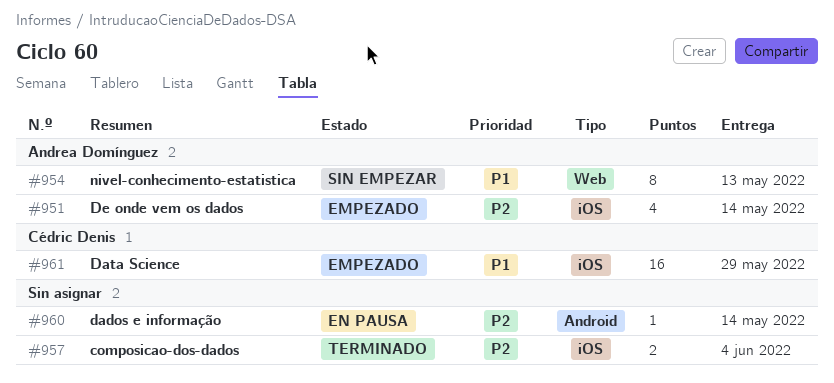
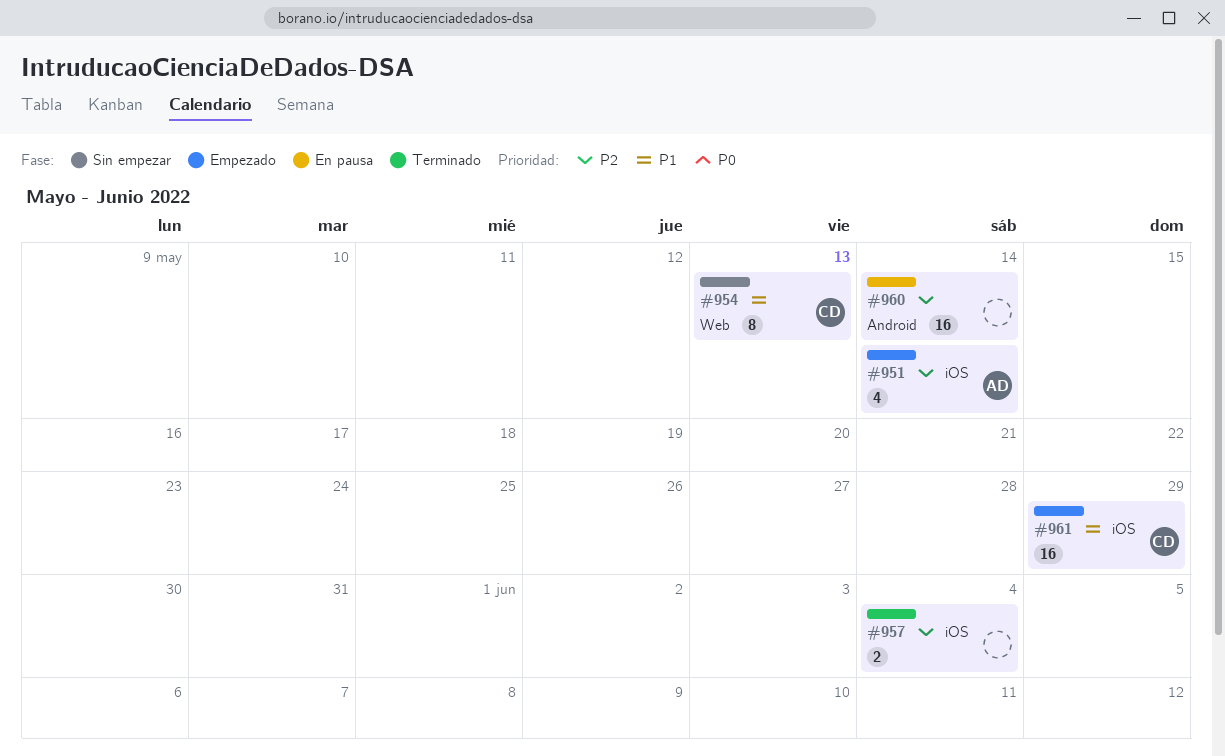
#954, owner: Andrea Domínguez -> Cédric Denis
#960, estimate: 1 -> 16

